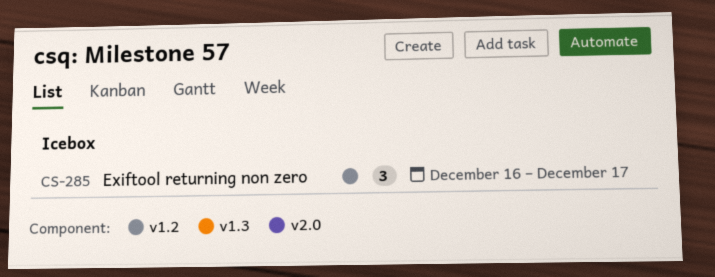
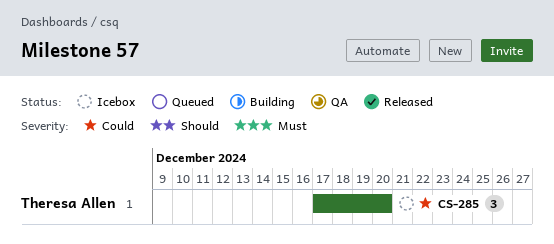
CS-285, start: Dec 16 -> Dec 17
CS-285, due: Dec 17 -> Dec 20

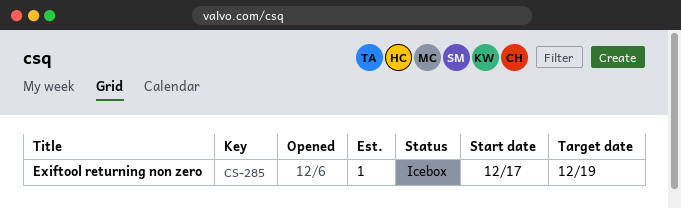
CS-285, estimate: 3 -> 1
CS-285, due: Dec 20 -> Dec 19

